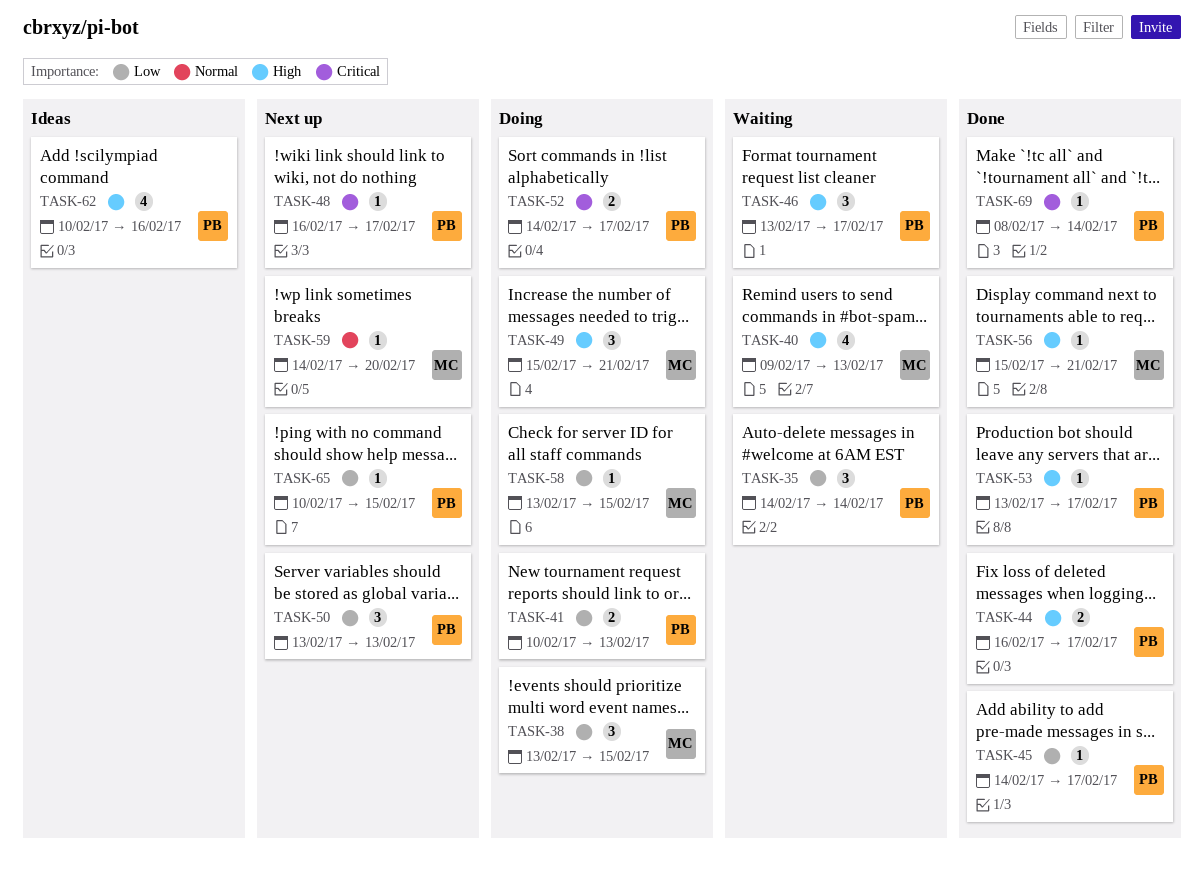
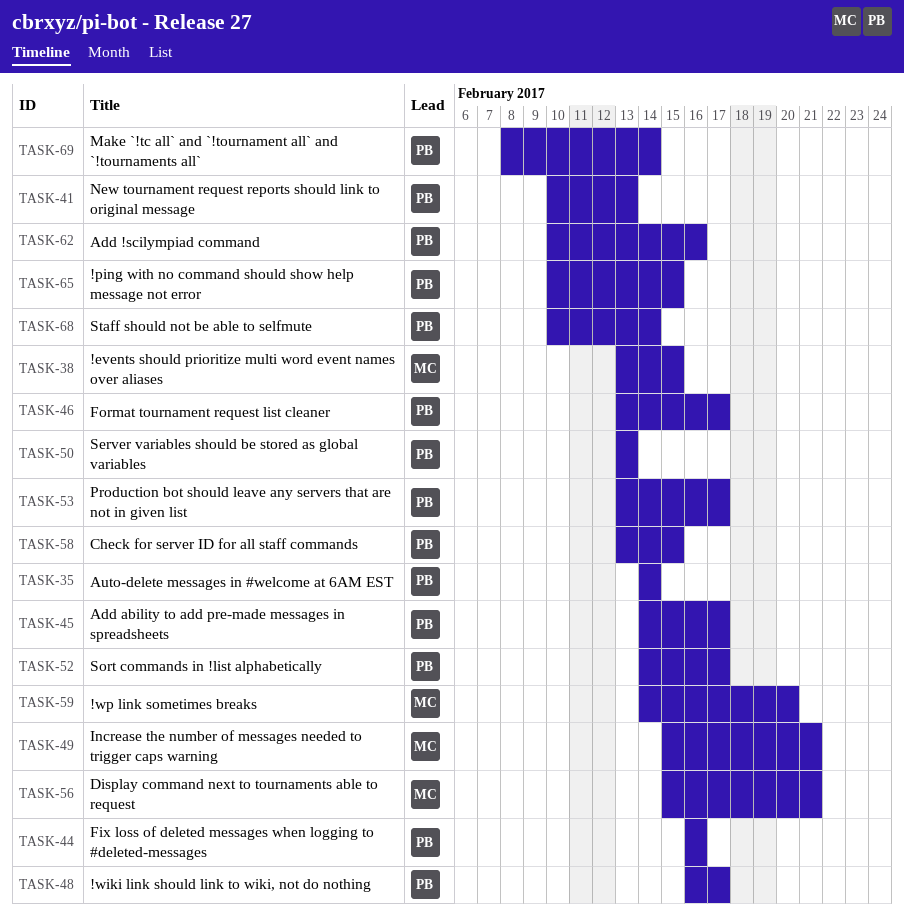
TASK-40: present -> none
TASK-44, due: Feb 17 -> Feb 16
TASK-58, owner: MC -> PB
TASK-68: none -> present

